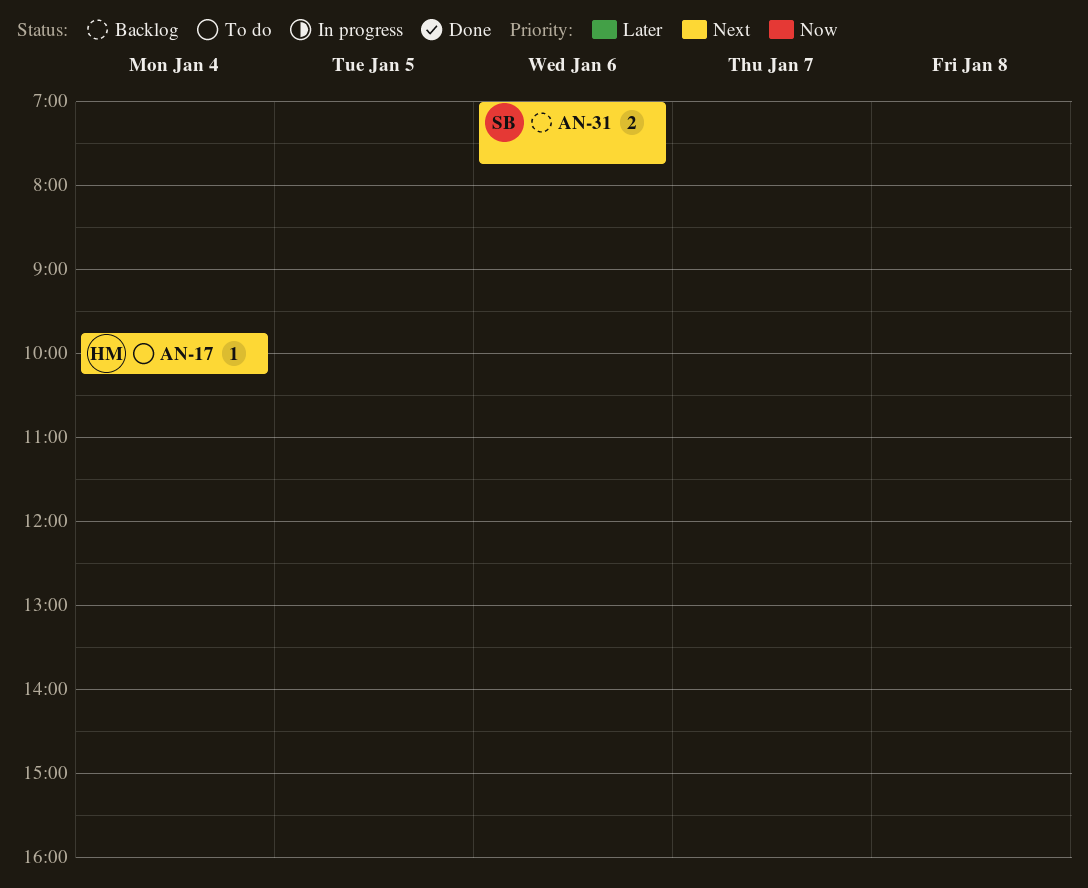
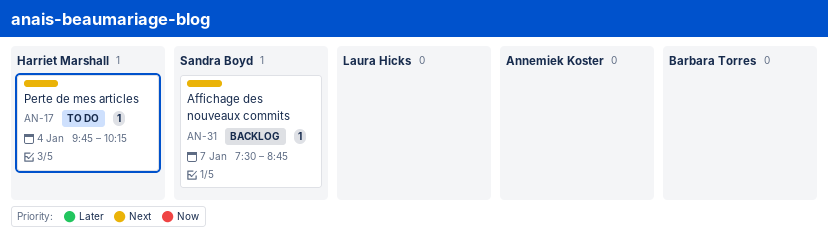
AN-31, estimate: 2 -> 1
AN-31, day: Jan 6 -> Jan 7
AN-31, begins: 07:00 -> 07:30
AN-31, ends: 07:45 -> 08:45

